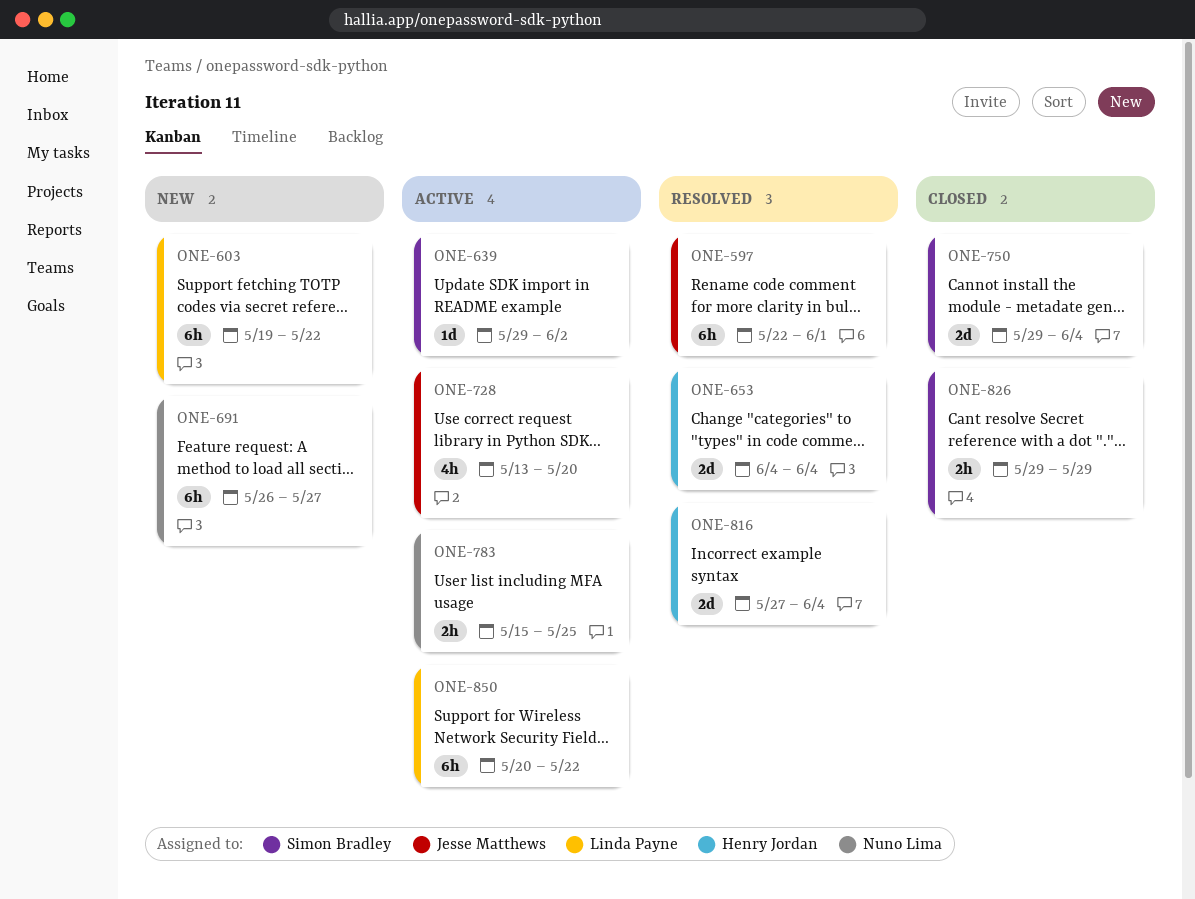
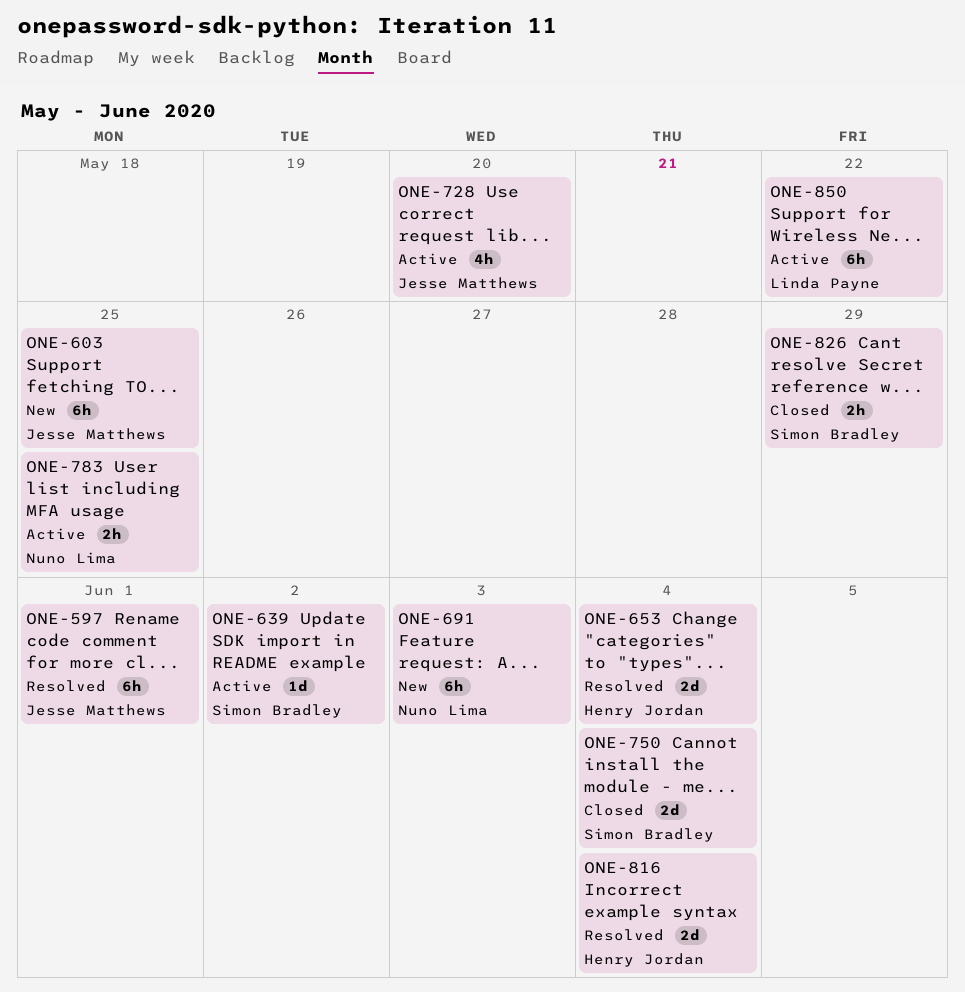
ONE-603, owner: Linda Payne -> Jesse Matthews
ONE-603, due: May 22 -> May 25
ONE-691, due: May 27 -> Jun 3

